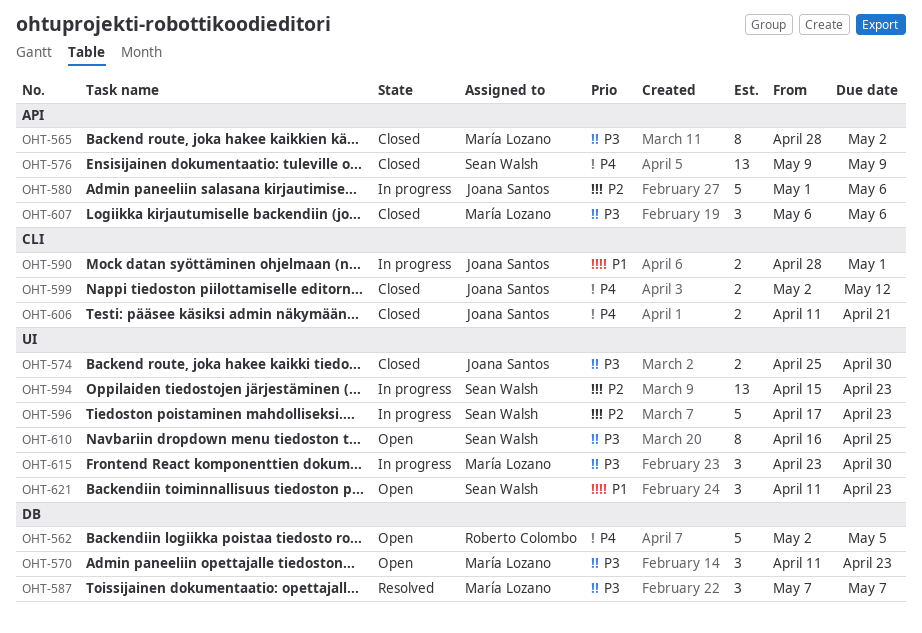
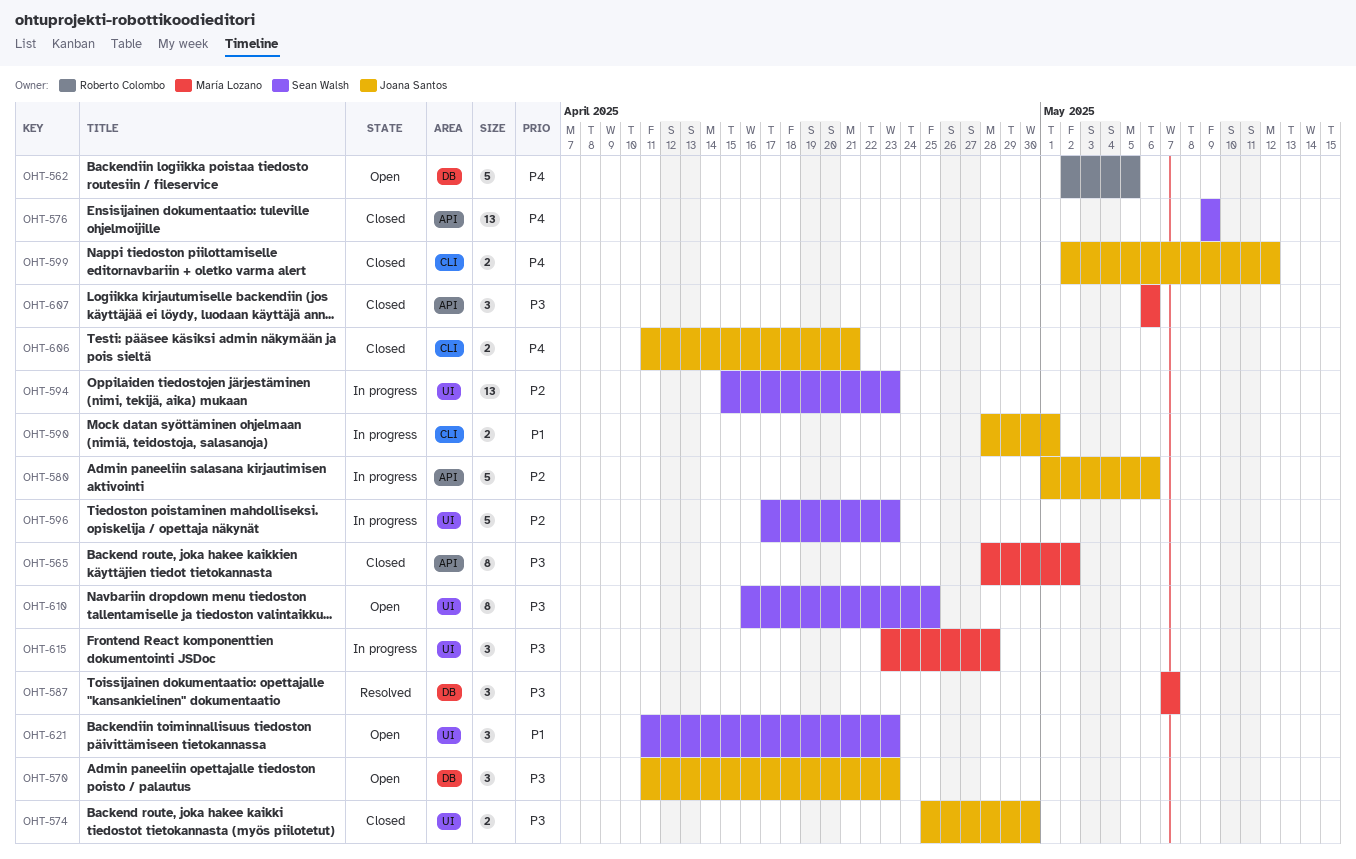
OHT-570, owner: María Lozano -> Joana Santos
OHT-615, due: Apr 30 -> Apr 28

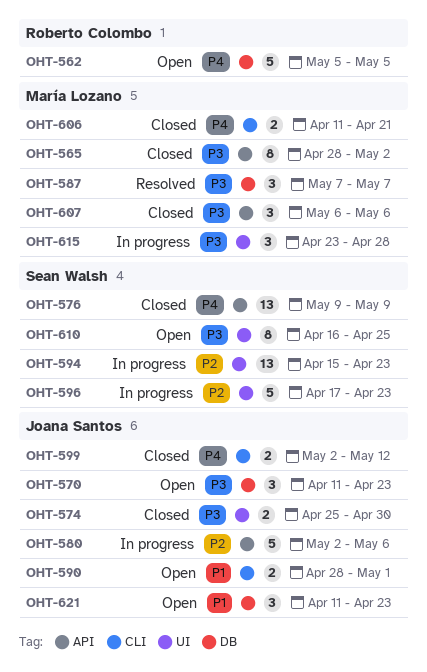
OHT-562, start: May 2 -> May 5
OHT-580, start: May 1 -> May 2
OHT-590, status: In progress -> Open
OHT-606, owner: Joana Santos -> María Lozano
OHT-621, owner: Sean Walsh -> Joana Santos
OHT-621, label: UI -> DB

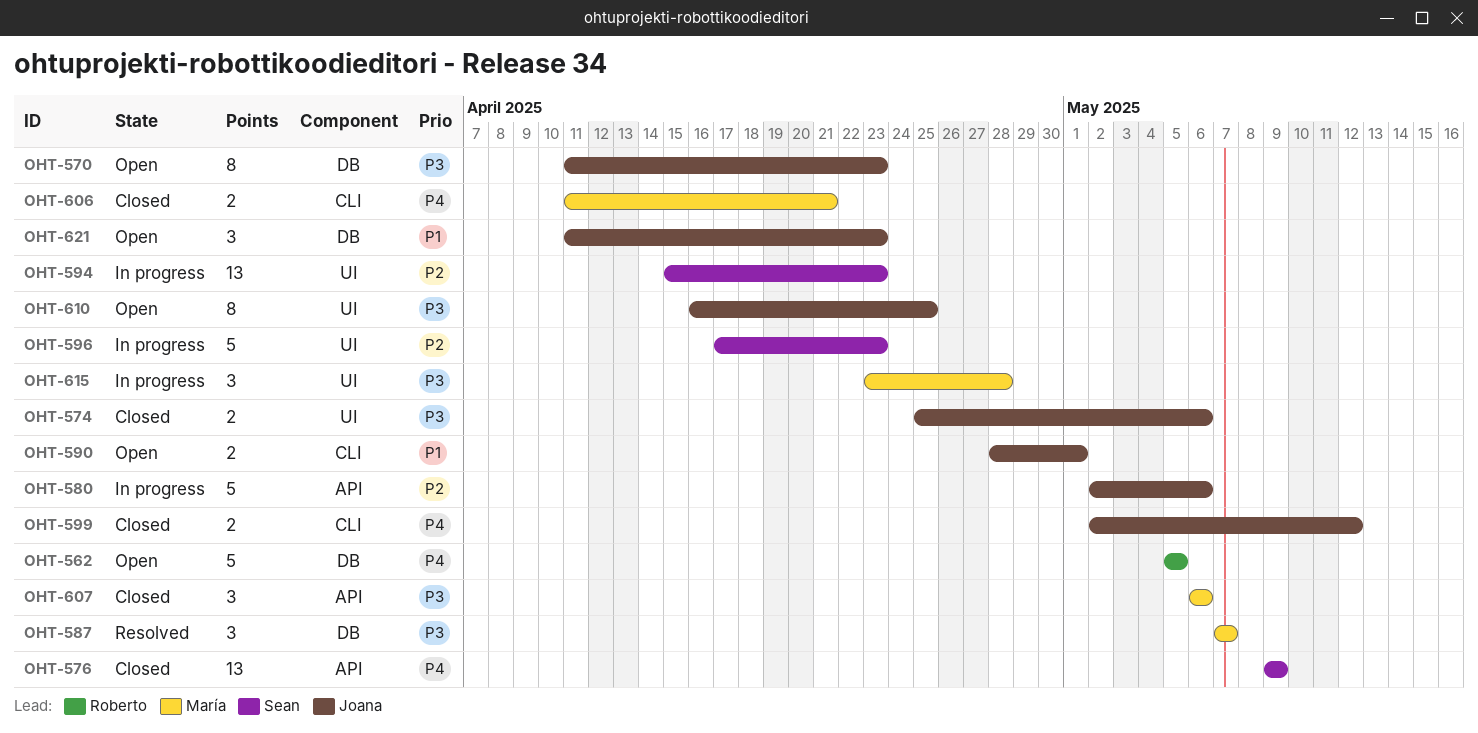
OHT-565: present -> none
OHT-570, estimate: 3 -> 8
OHT-574, due: Apr 30 -> May 6
OHT-610, owner: Sean Walsh -> Joana Santos

